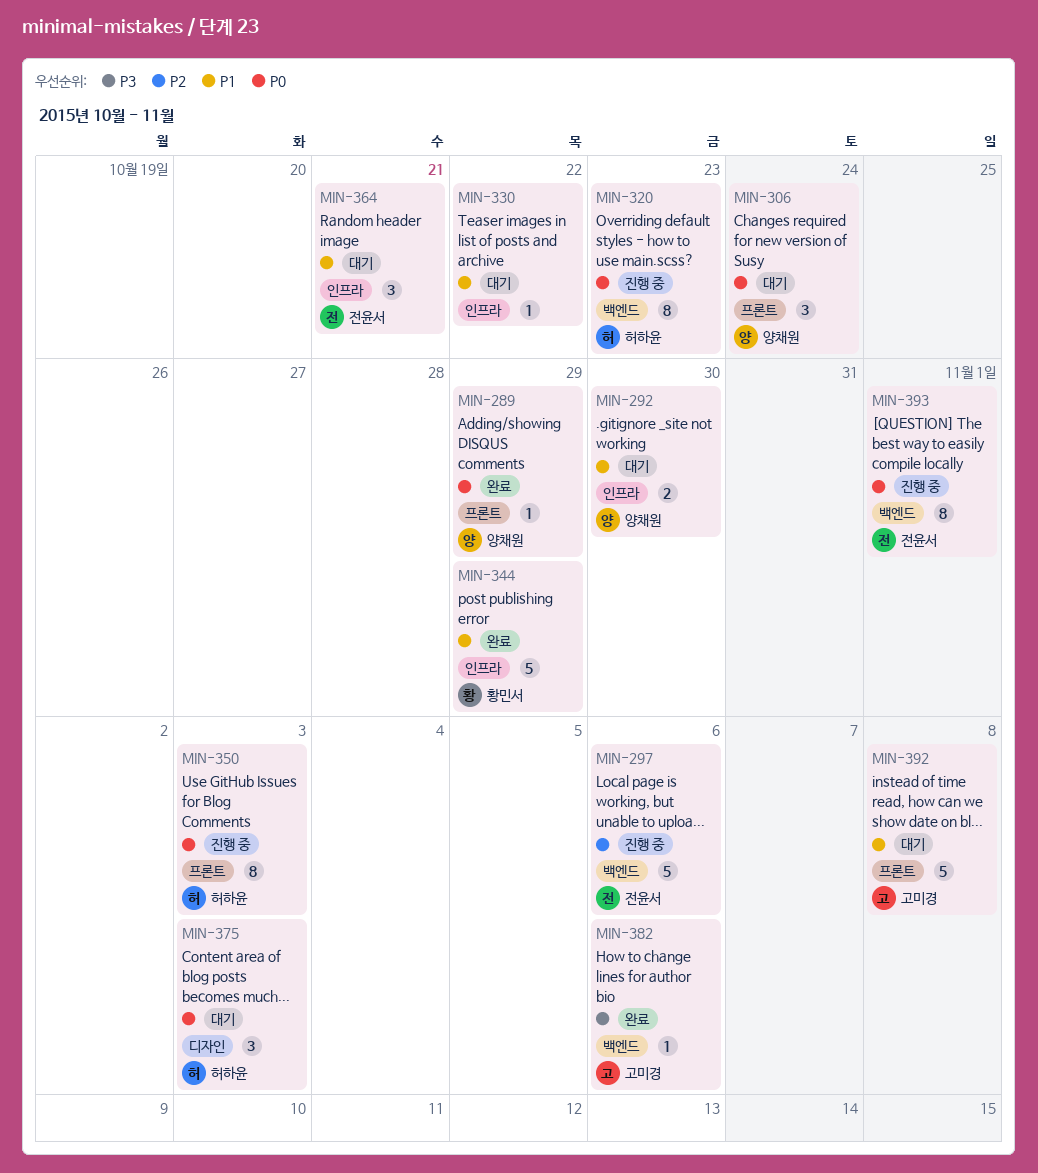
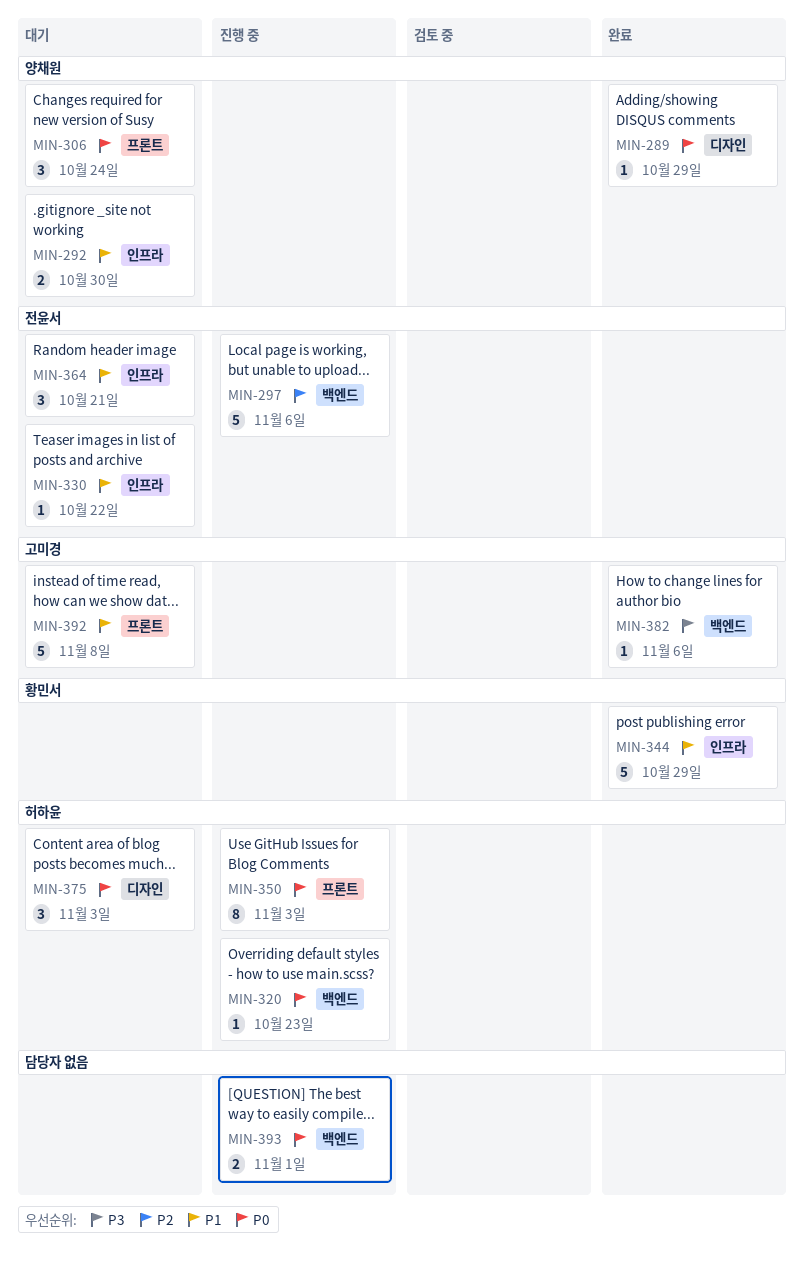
MIN-289, label: 프론트 -> 디자인
MIN-320, estimate: 8 -> 1
MIN-330, owner: none -> 전윤서
MIN-393, owner: 전윤서 -> none
MIN-393, estimate: 8 -> 2

